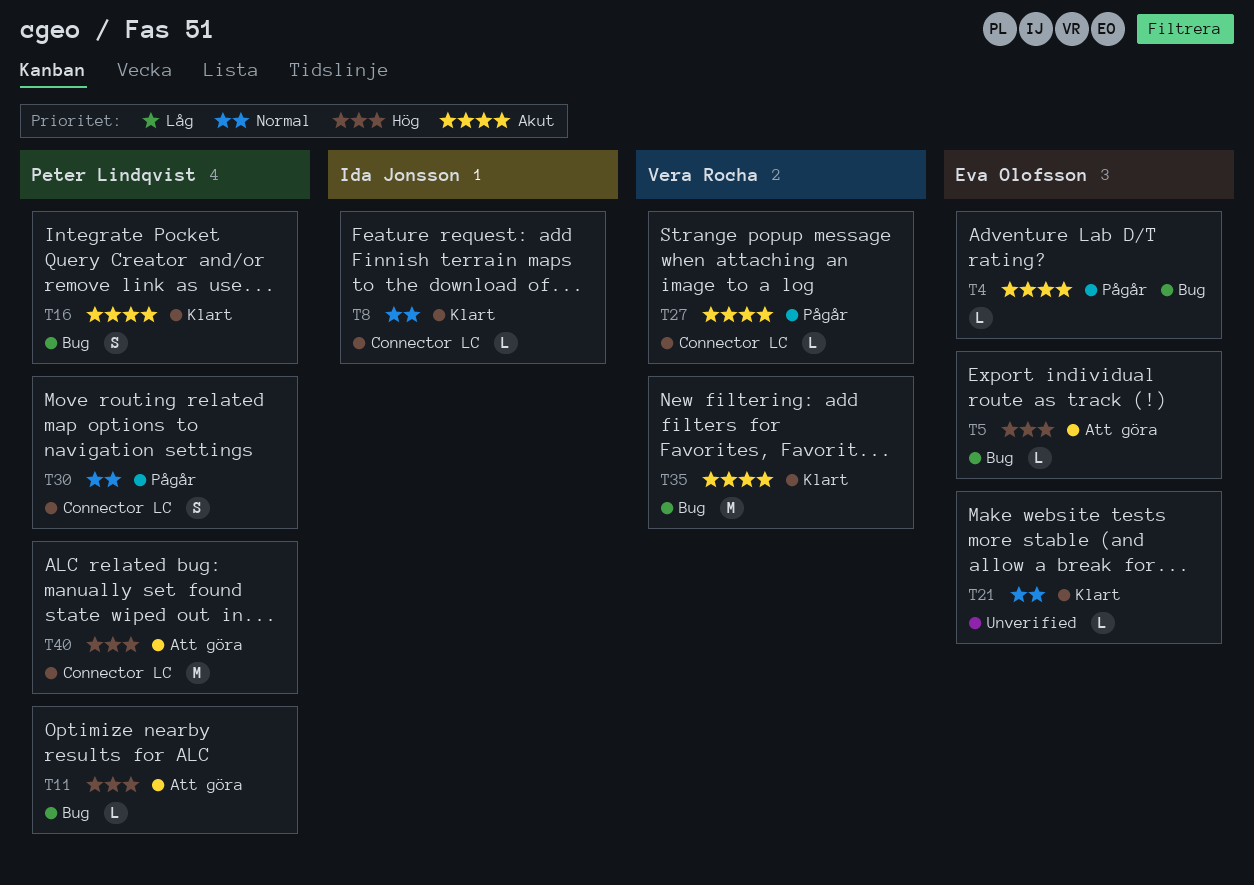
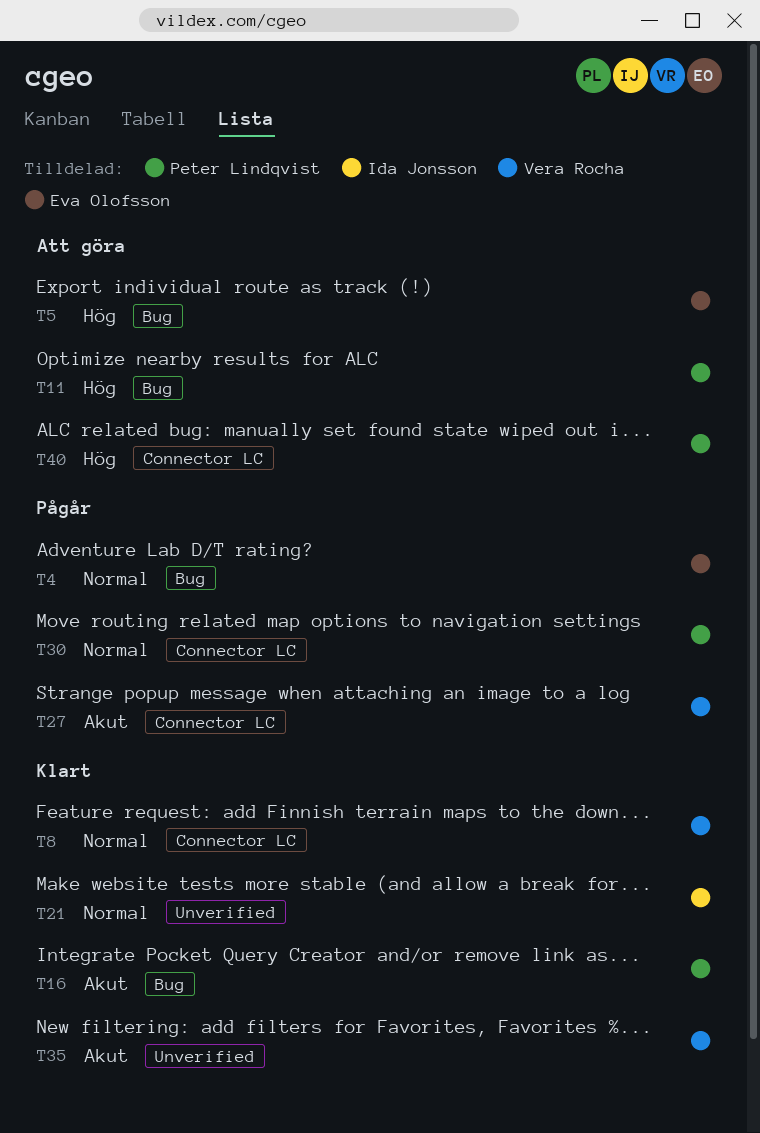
T4, priority: Akut -> Normal
T8, owner: Ida Jonsson -> Vera Rocha
T21, owner: Eva Olofsson -> Ida Jonsson
T35, label: Bug -> Unverified

